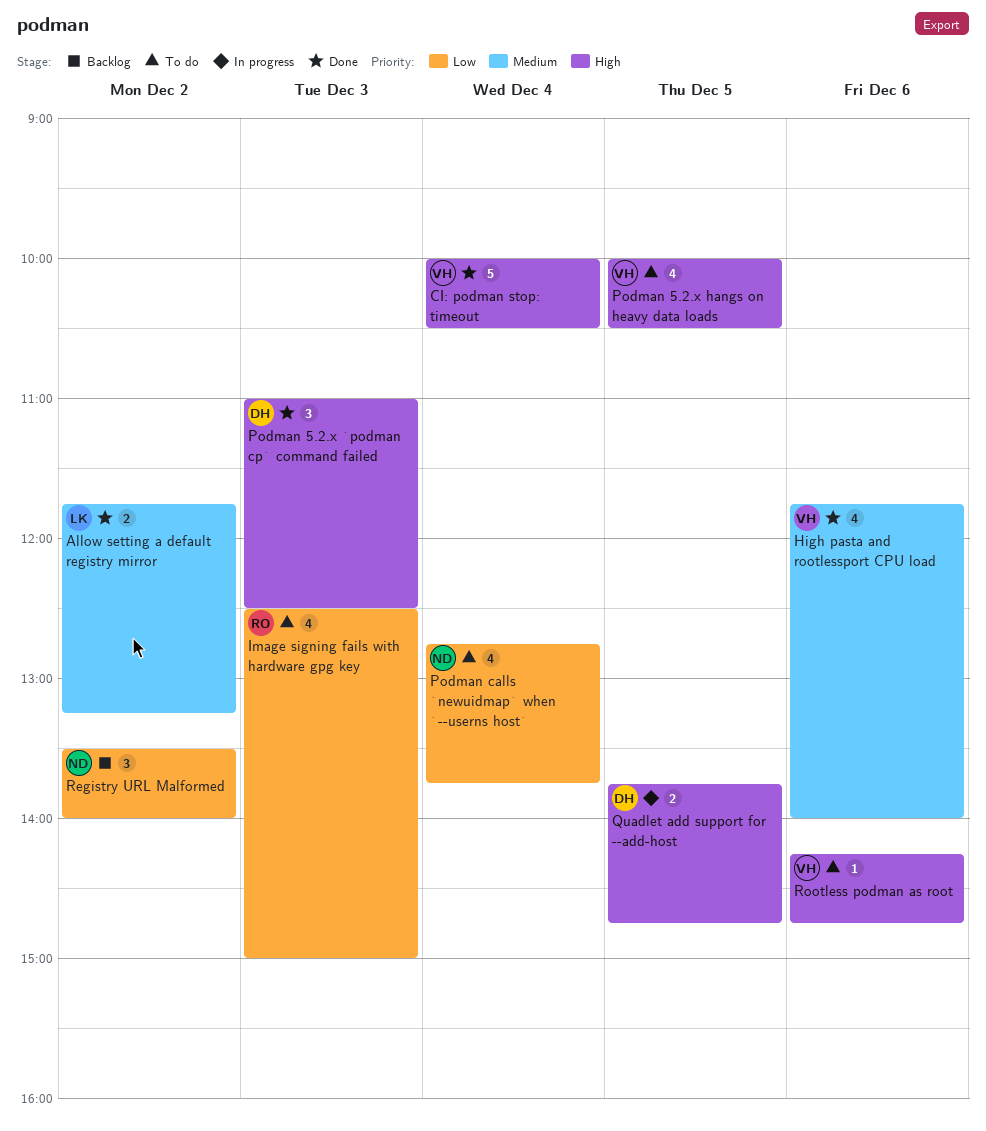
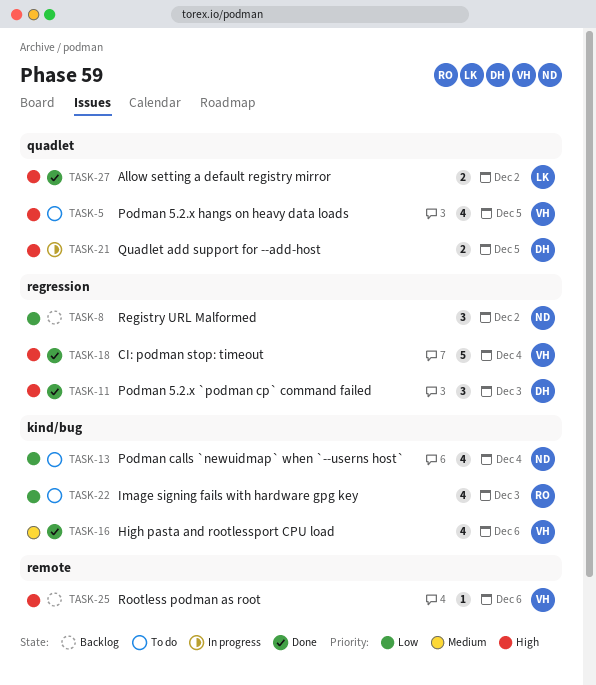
Allow setting a default registry mirror, priority: Medium -> High
Rootless podman as root, status: To do -> Backlog

